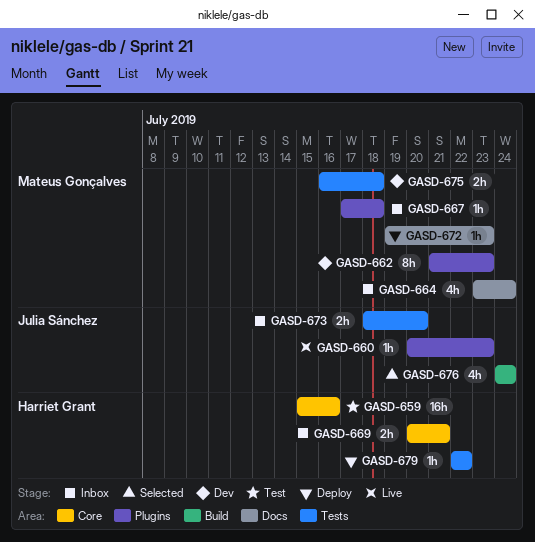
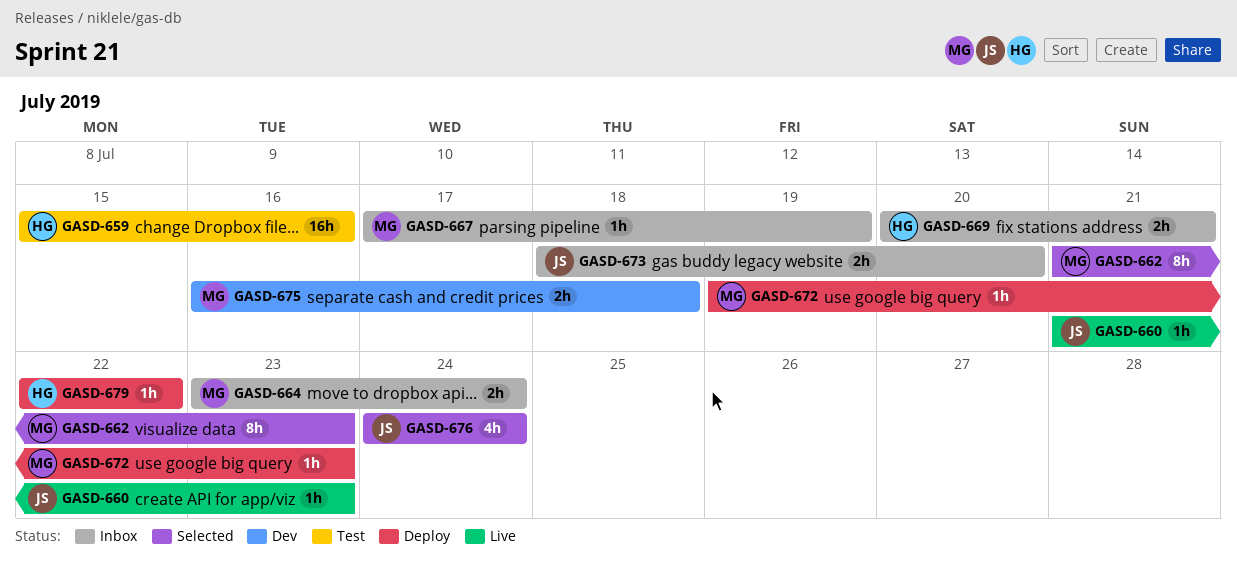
GASD-660, start: Jul 20 -> Jul 21
GASD-662, status: Dev -> Selected
GASD-664, estimate: 4h -> 2h
GASD-667, due: Jul 18 -> Jul 19

